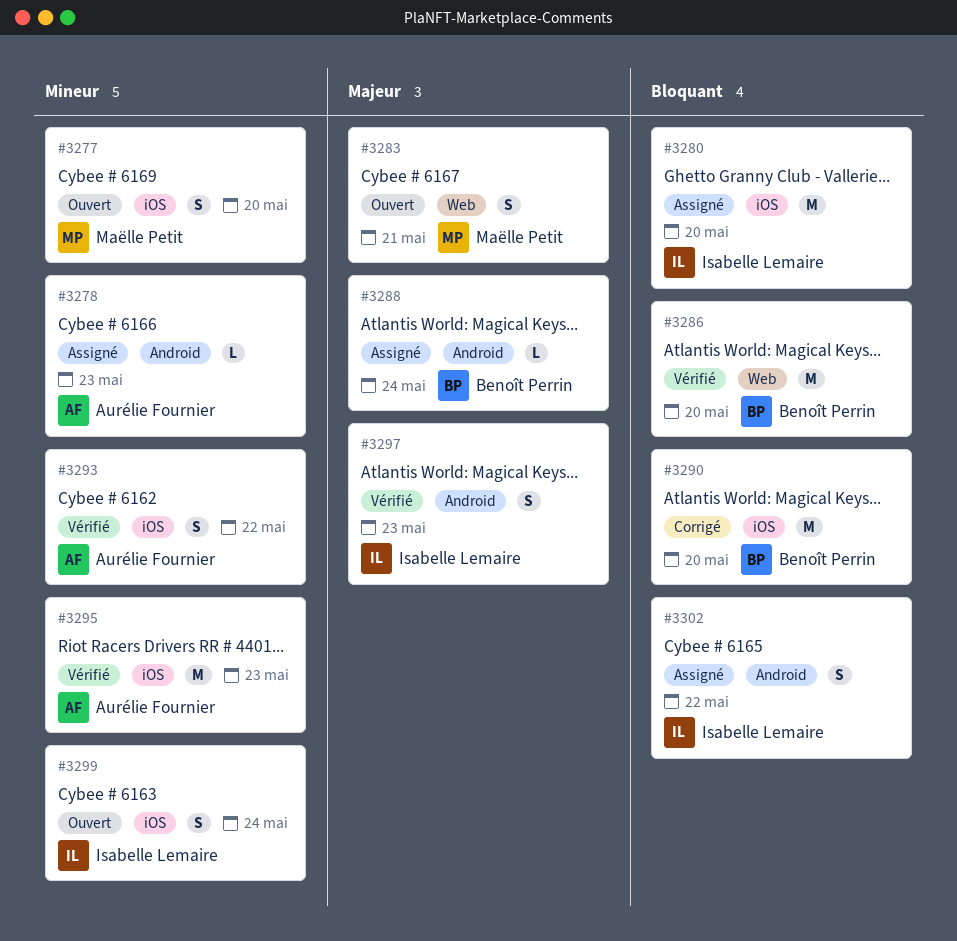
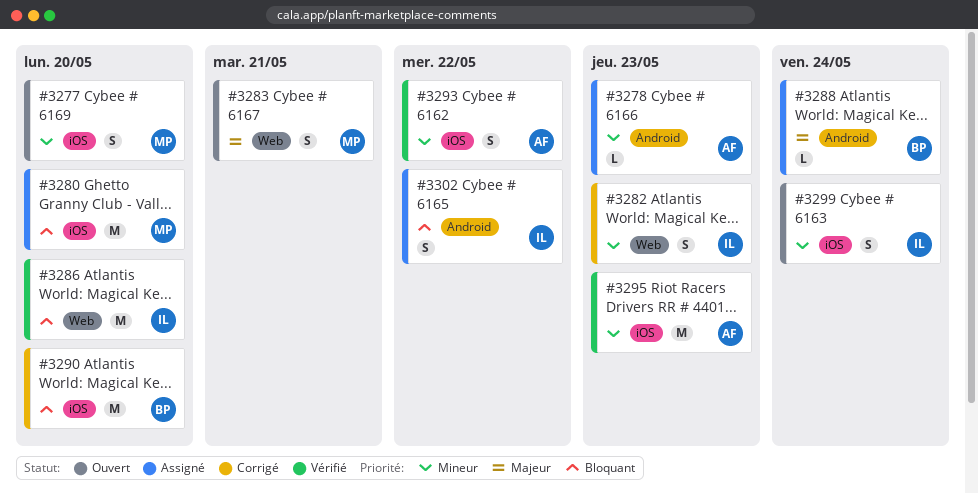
#3280, owner: Isabelle Lemaire -> Maëlle Petit
#3282: none -> present
#3286, owner: Benoît Perrin -> Isabelle Lemaire
#3297: present -> none

